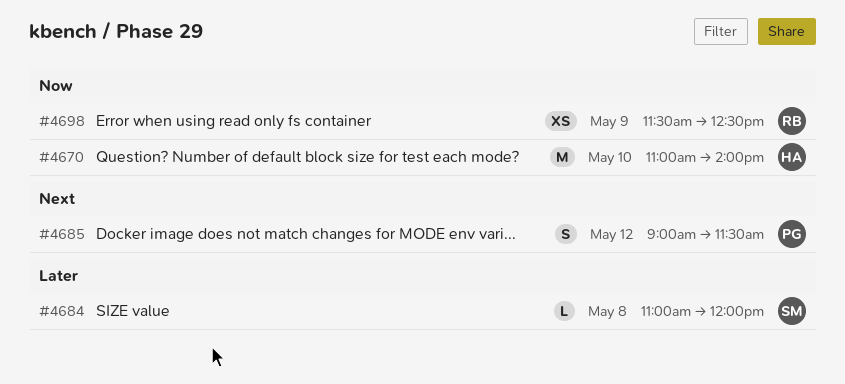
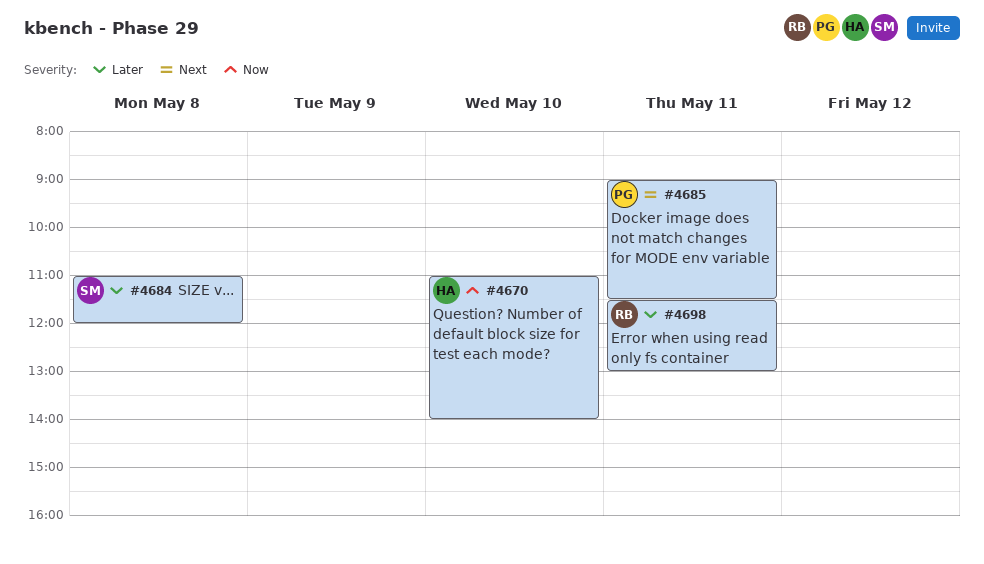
#4685, day: May 12 -> May 11
#4698, priority: Now -> Later
#4698, day: May 9 -> May 11
#4698, ends: 12:30 -> 13:00

